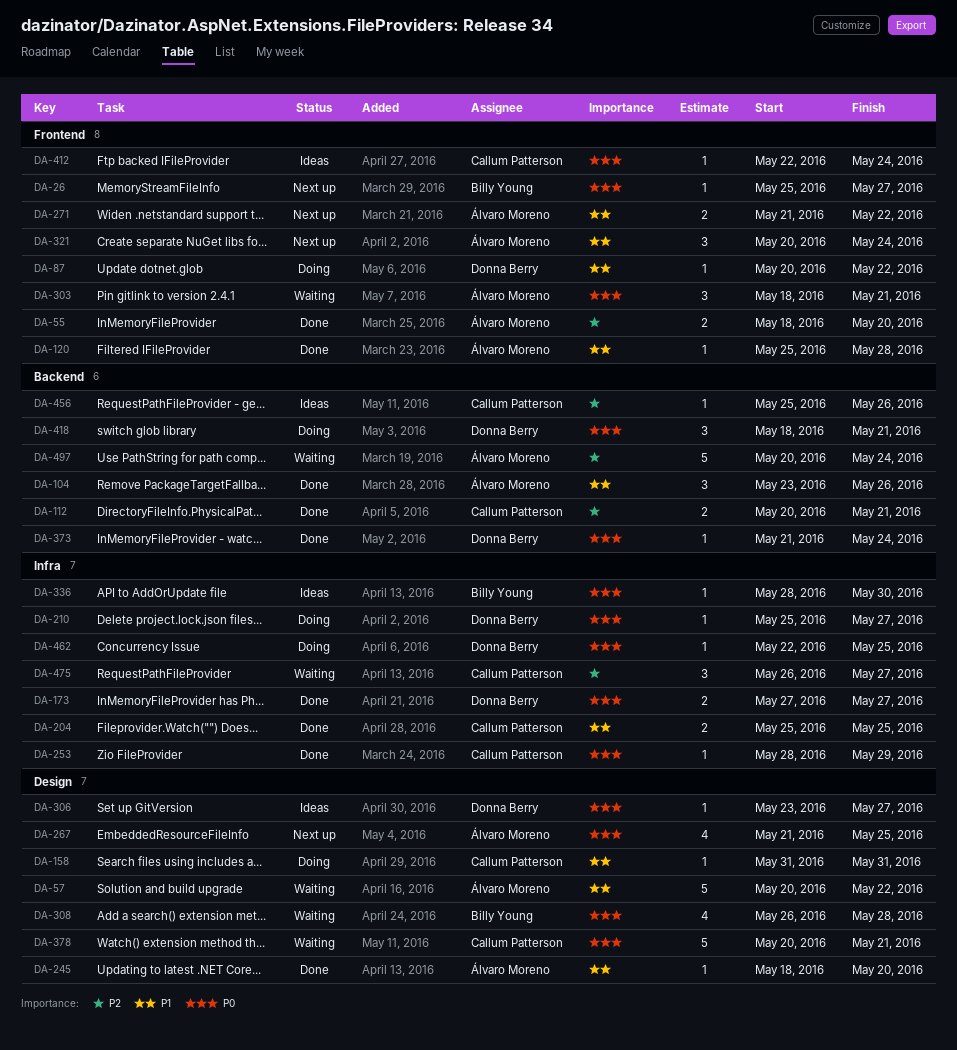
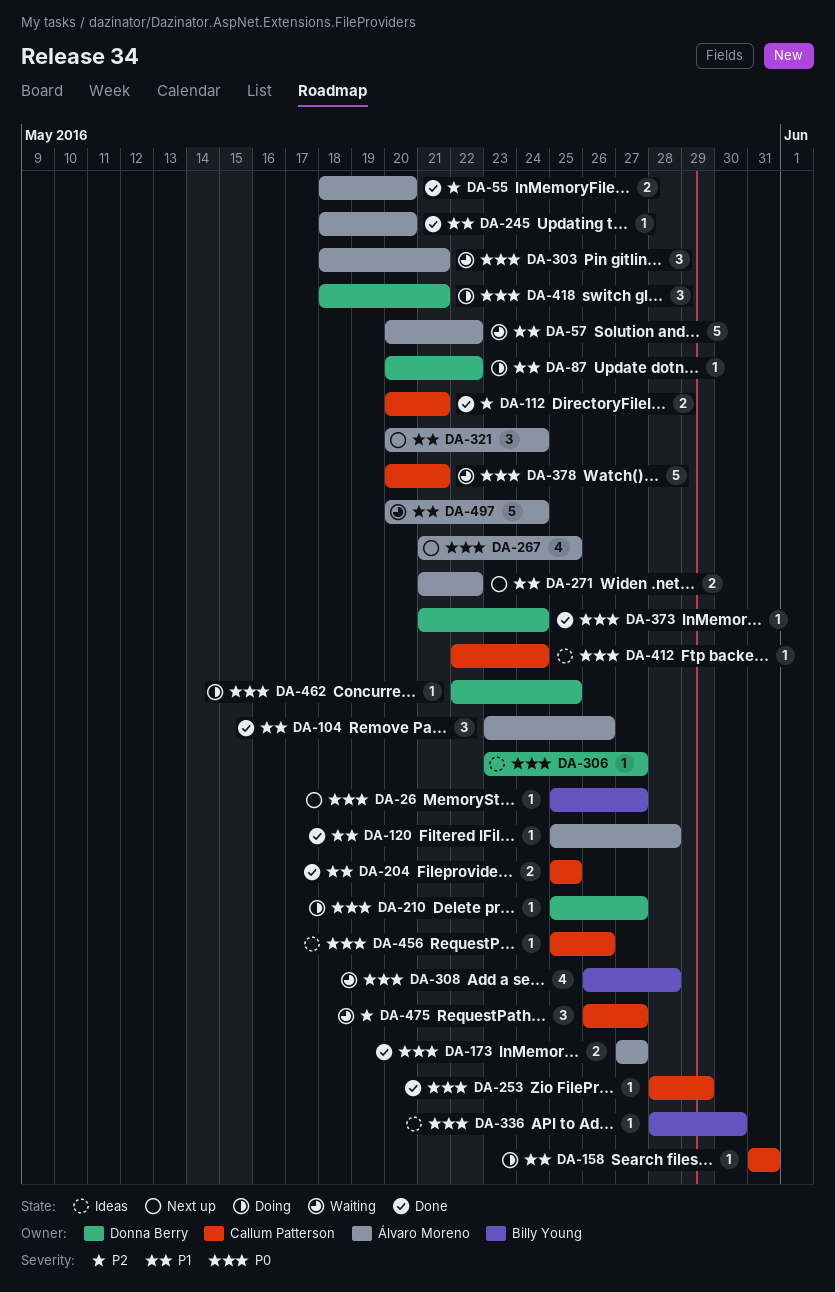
DA-173, owner: Donna Berry -> Álvaro Moreno
DA-456, priority: P2 -> P0
DA-497, priority: P2 -> P1

